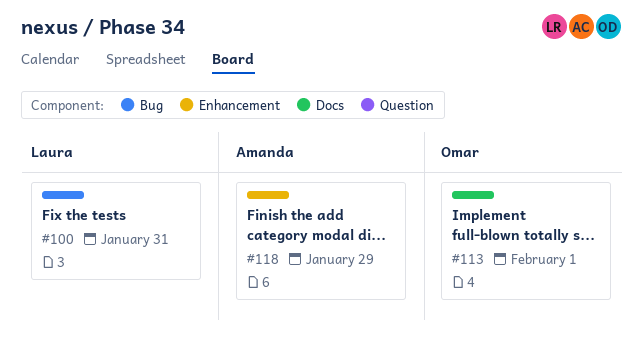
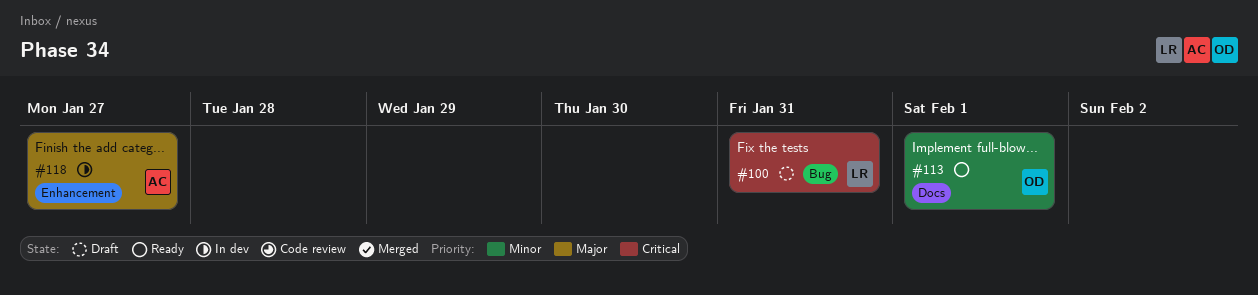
#118, due: Jan 29 -> Jan 27

